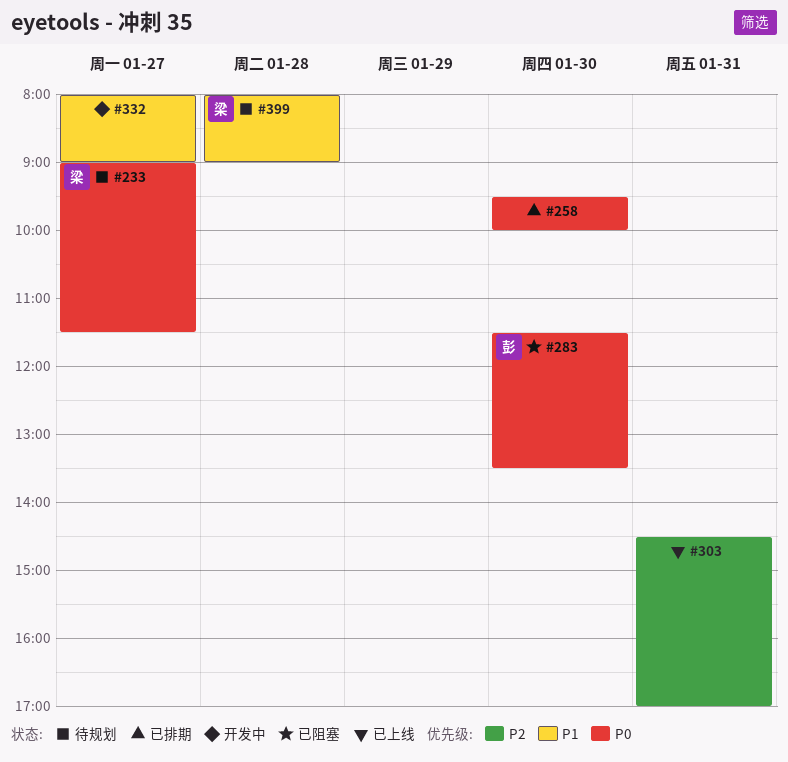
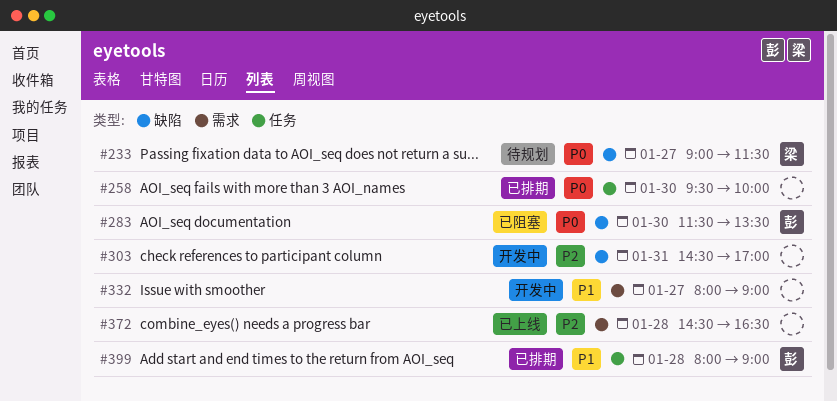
#303, status: 已上线 -> 开发中
#372: none -> present
#399, status: 待规划 -> 已排期
#399, owner: 梁 -> 彭

